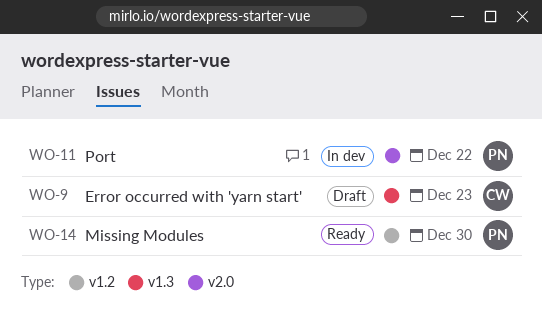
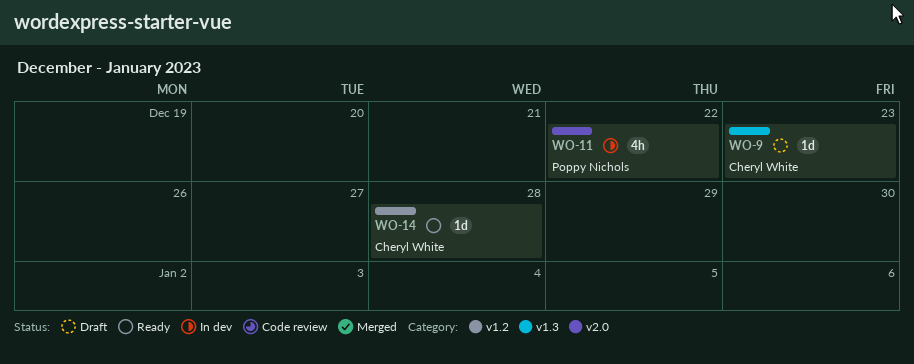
WO-14, owner: Poppy Nichols -> Cheryl White
WO-14, due: Dec 30 -> Dec 28

